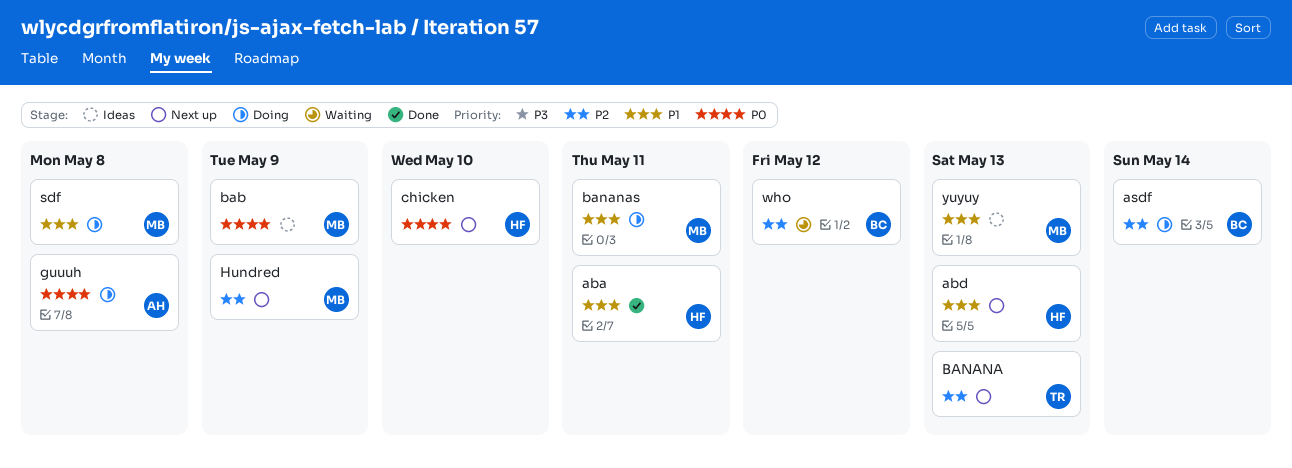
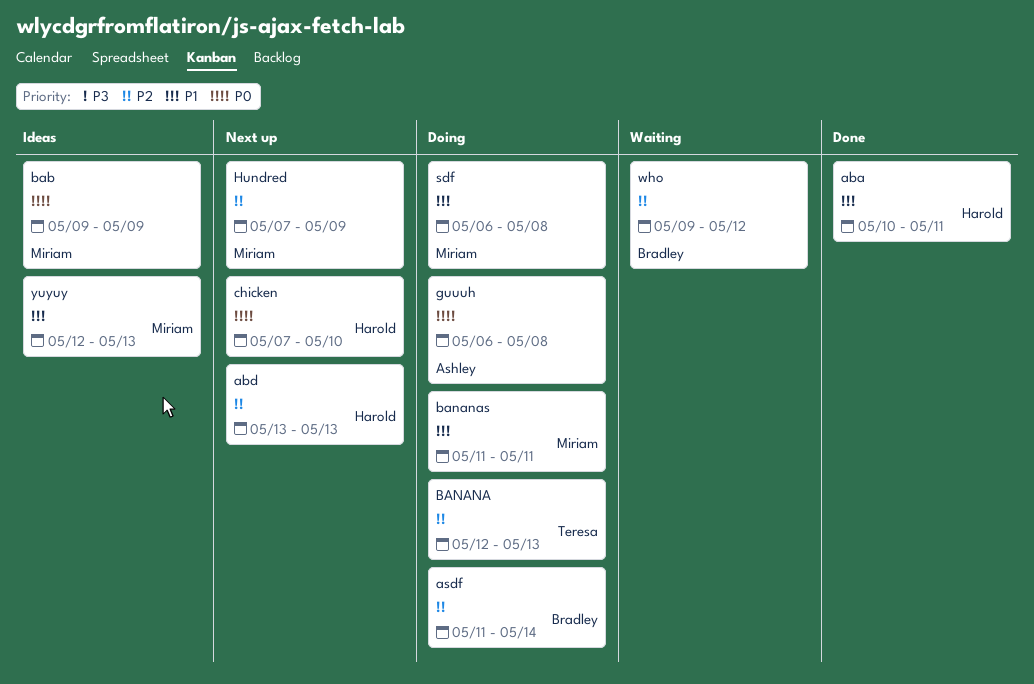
abd, priority: P1 -> P2
BANANA, status: Next up -> Doing

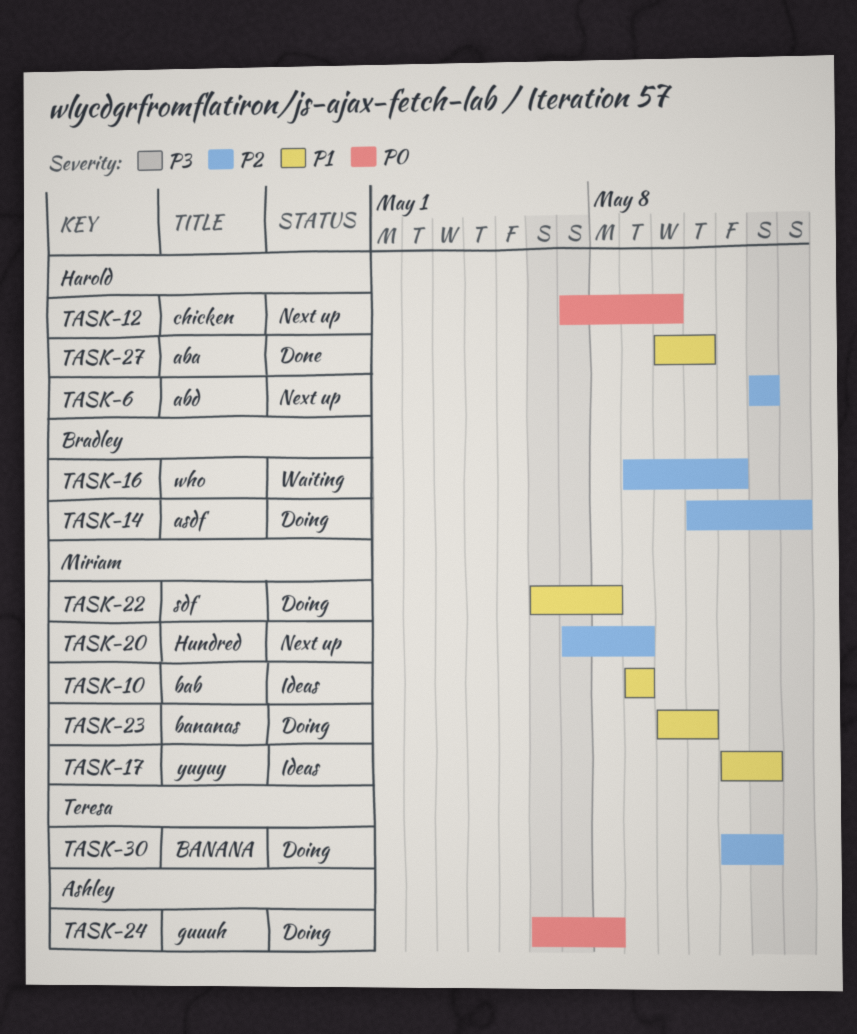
bab, priority: P0 -> P1
bananas, start: May 11 -> May 10

